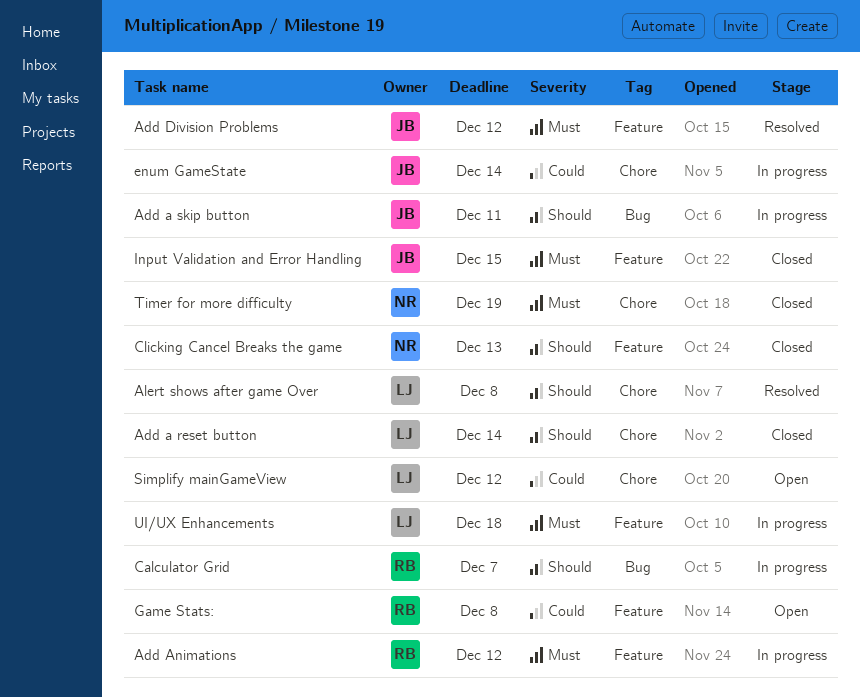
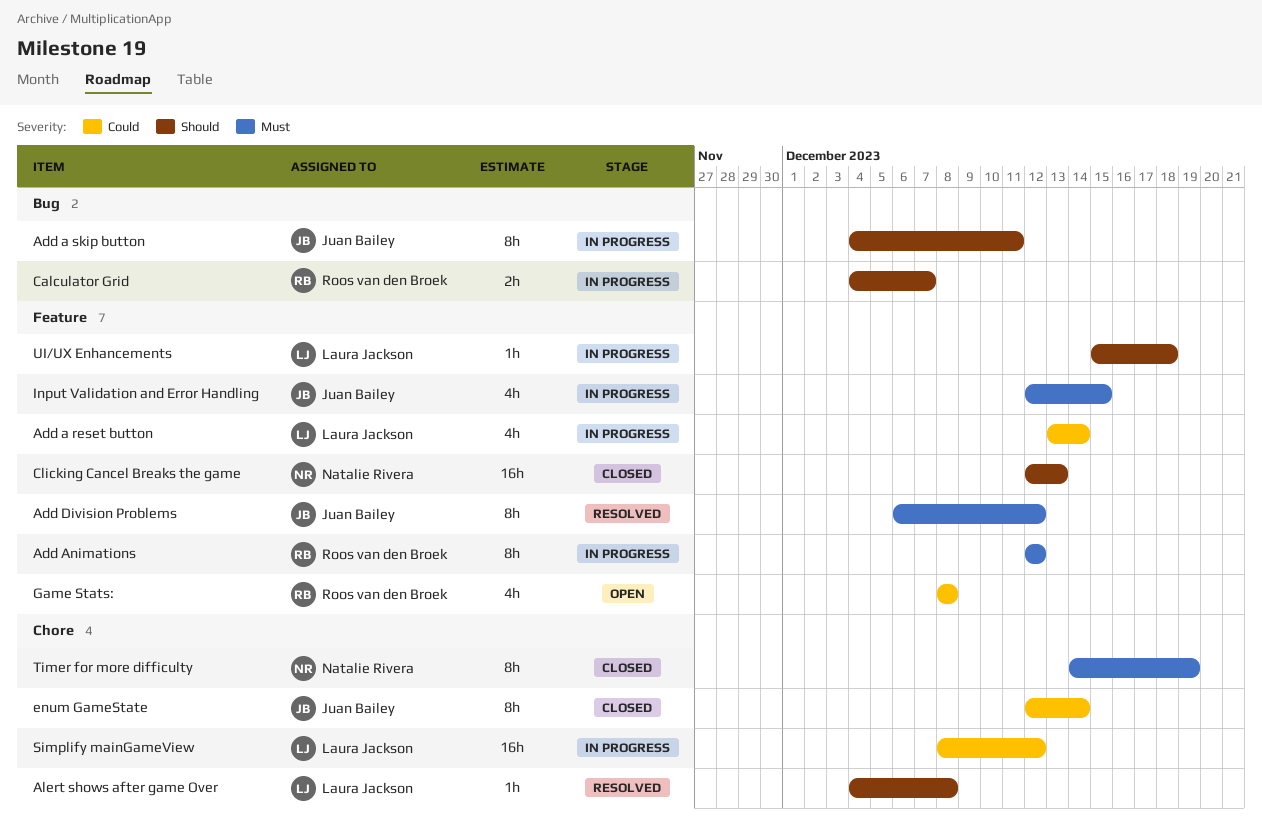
Add a reset button, status: Closed -> In progress
Add a reset button, priority: Should -> Could
Add a reset button, label: Chore -> Feature
enum GameState, status: In progress -> Closed
Input Validation and Error Handling, status: Closed -> In progress
Simplify mainGameView, status: Open -> In progress
UI/UX Enhancements, priority: Must -> Should

